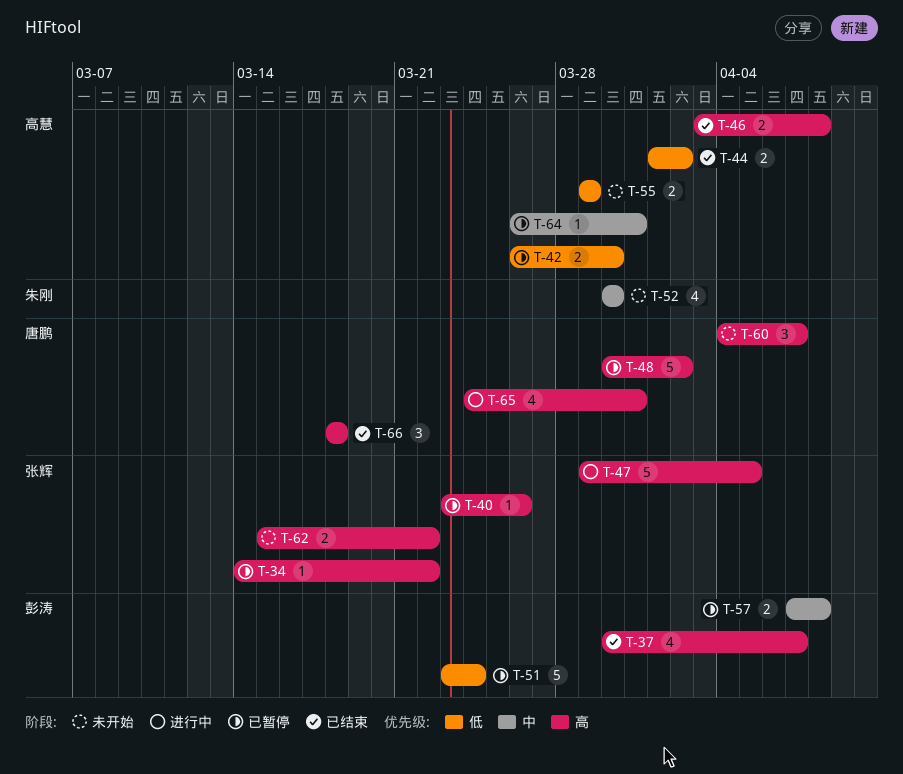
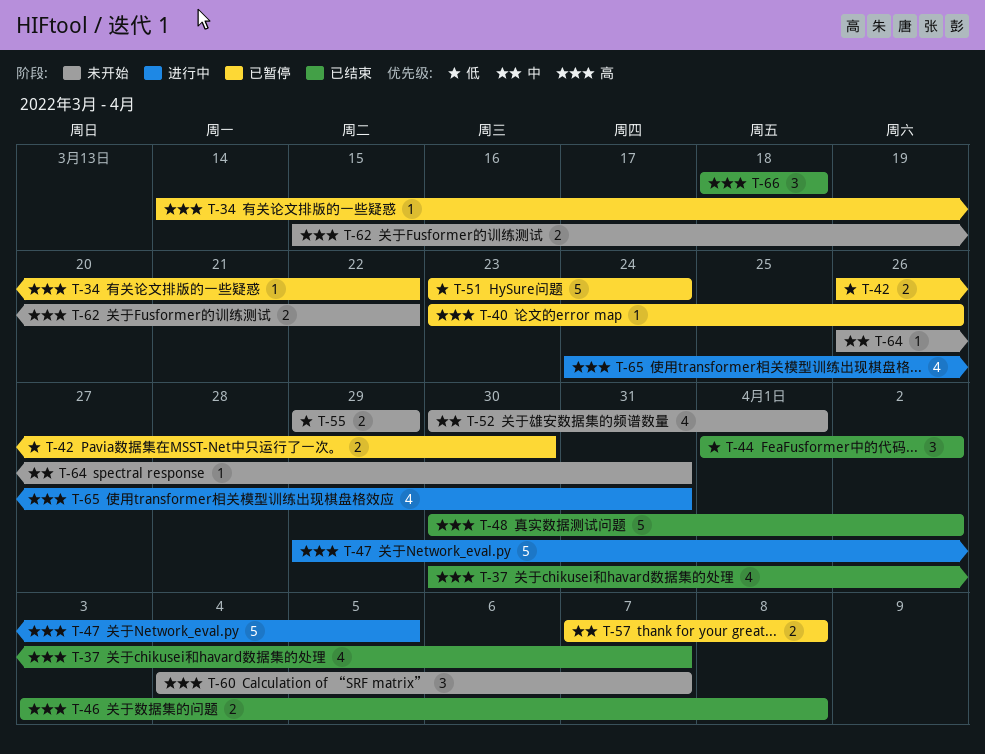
T-44, estimate: 2 -> 3
T-48, status: 已暂停 -> 已结束
T-52, due: Mar 30 -> Apr 1
T-64, status: 已暂停 -> 未开始

